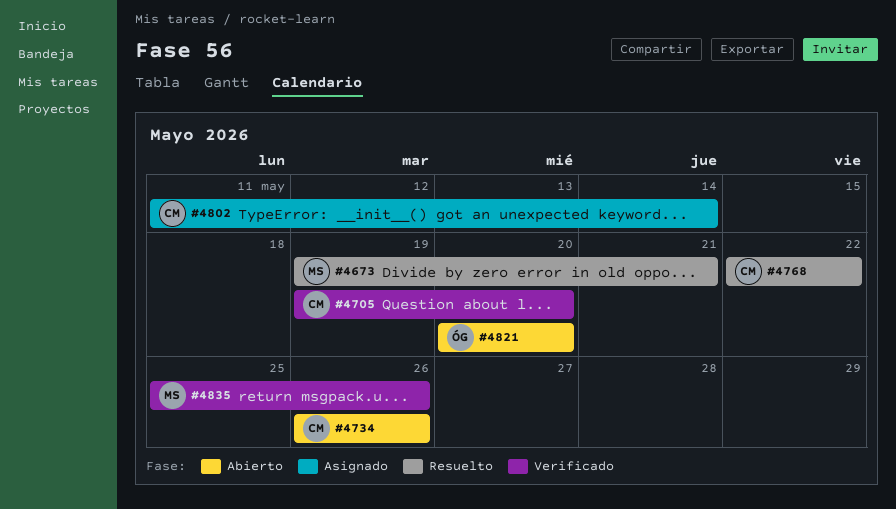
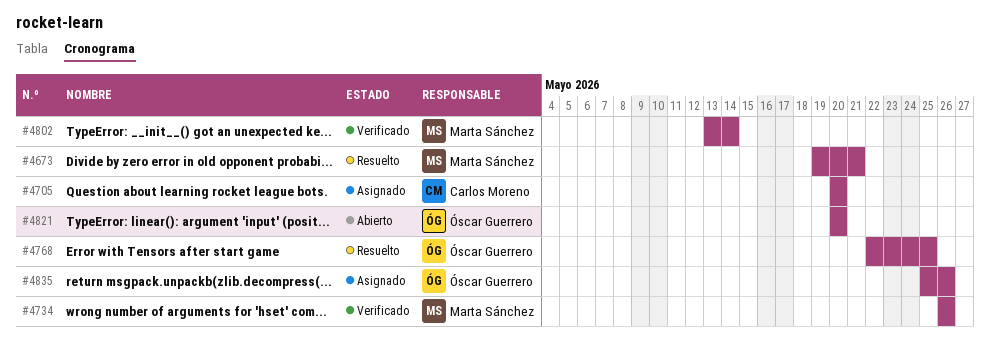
#4705, status: Verificado -> Asignado
#4705, start: May 19 -> May 20
#4734, status: Abierto -> Verificado
#4734, owner: Carlos Moreno -> Marta Sánchez
#4768, owner: Carlos Moreno -> Óscar Guerrero
#4768, due: May 22 -> May 25
#4802, status: Asignado -> Verificado
#4802, owner: Carlos Moreno -> Marta Sánchez
#4802, start: May 11 -> May 13
#4835, status: Verificado -> Asignado
#4835, owner: Marta Sánchez -> Óscar Guerrero

